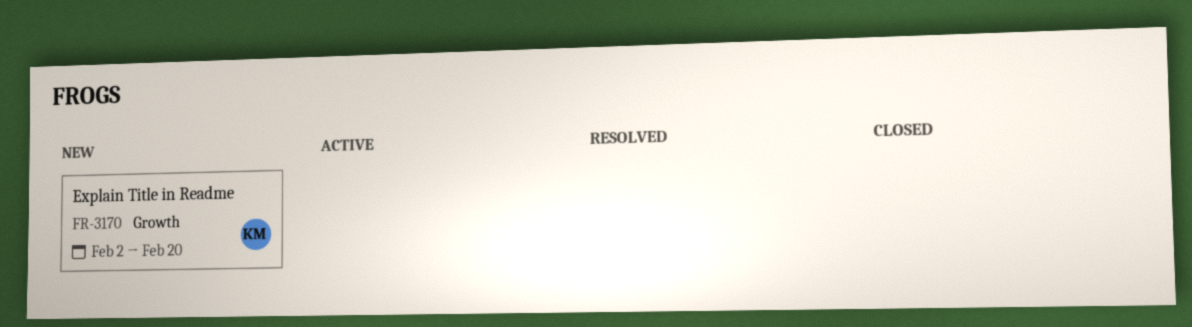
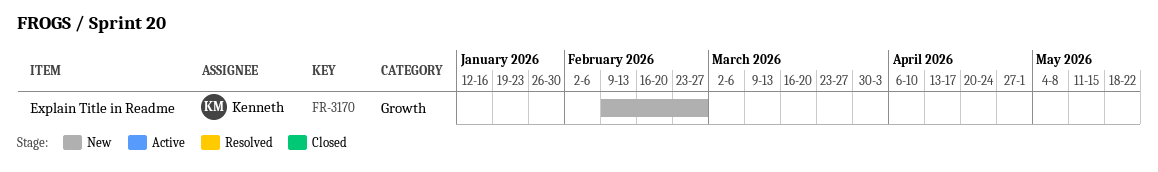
FR-3170, start: Feb 2 -> Feb 9
FR-3170, due: Feb 20 -> Feb 27

